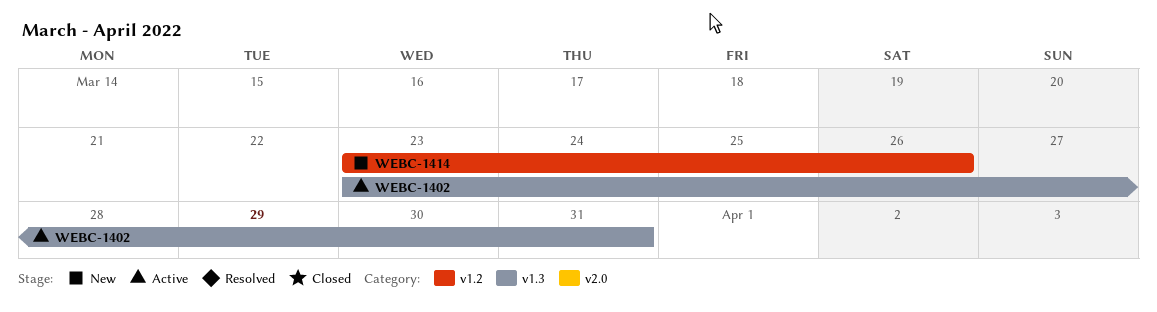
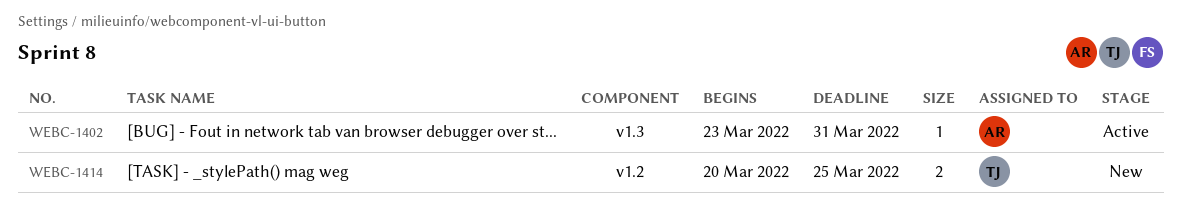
WEBC-1414, start: Mar 23 -> Mar 20
WEBC-1414, due: Mar 26 -> Mar 25

